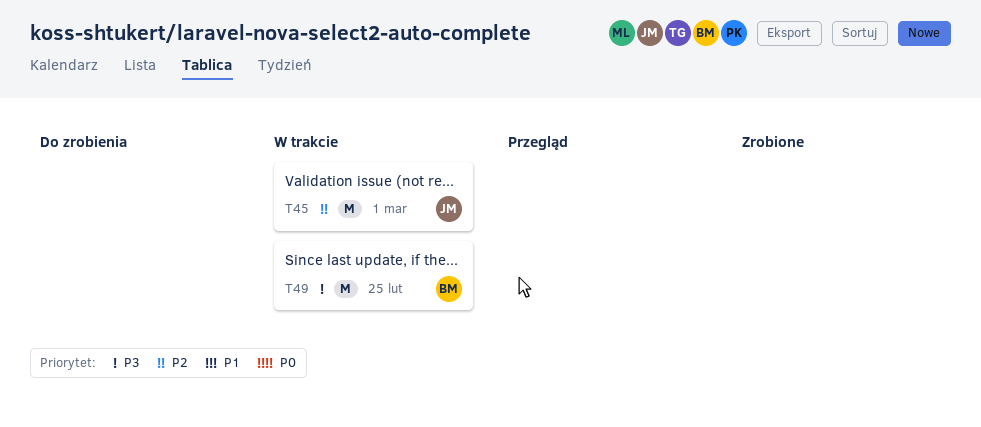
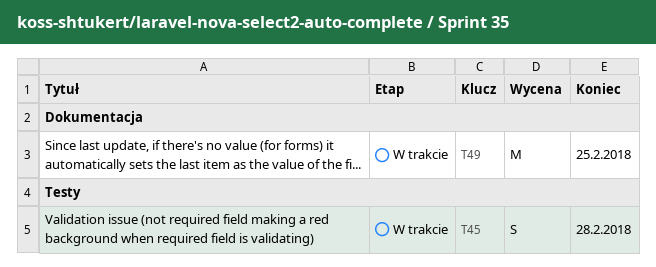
T45, estimate: M -> S
T45, due: Mar 1 -> Feb 28

